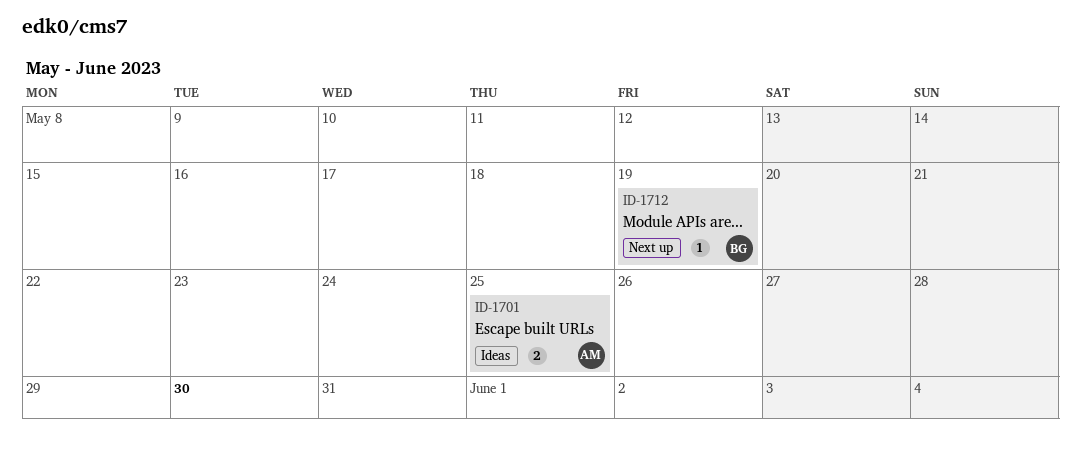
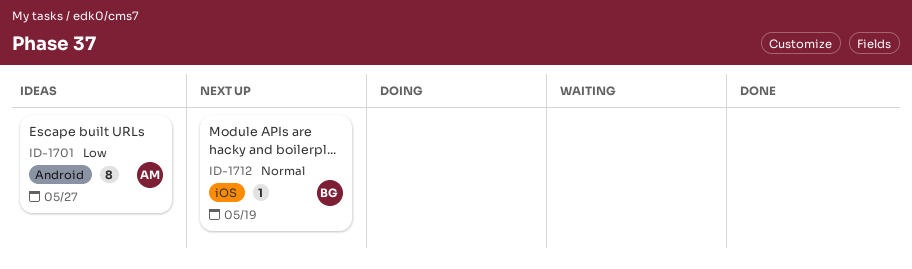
ID-1701, estimate: 2 -> 8
ID-1701, due: May 25 -> May 27

